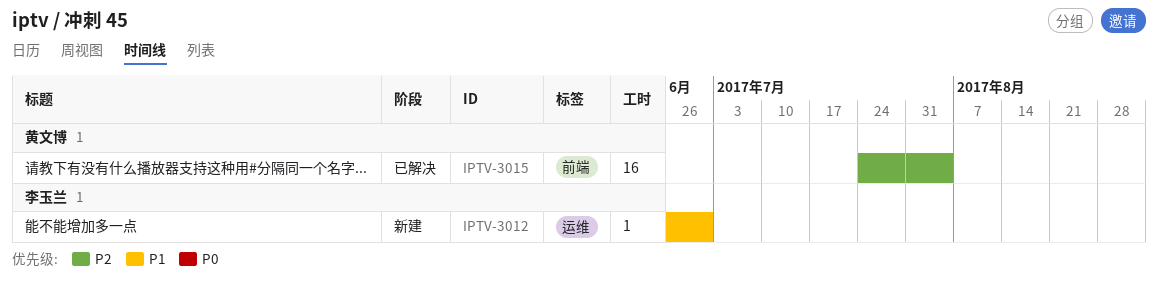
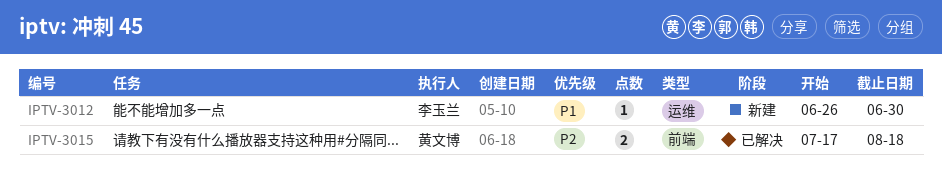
IPTV-3015, estimate: 16 -> 2
IPTV-3015, start: Jul 24 -> Jul 17
IPTV-3015, due: Aug 4 -> Aug 18

